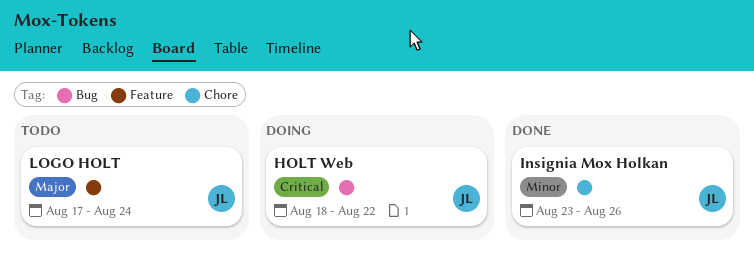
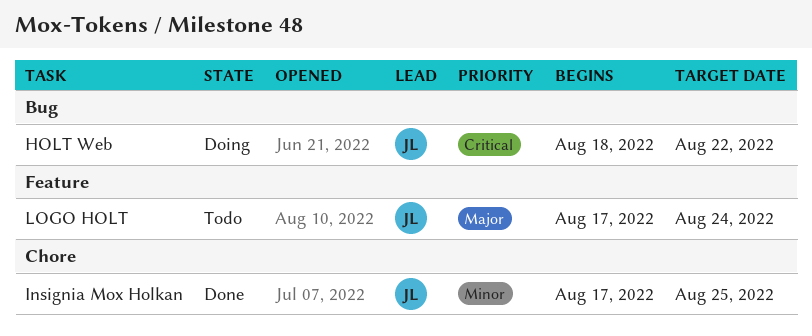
Insignia Mox Holkan, start: Aug 23 -> Aug 17
Insignia Mox Holkan, due: Aug 26 -> Aug 25

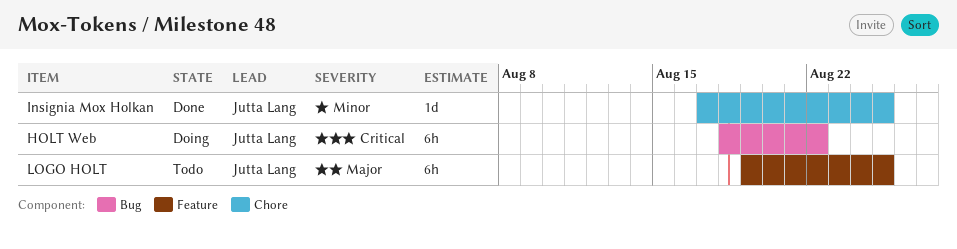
LOGO HOLT, start: Aug 17 -> Aug 19
LOGO HOLT, due: Aug 24 -> Aug 25

